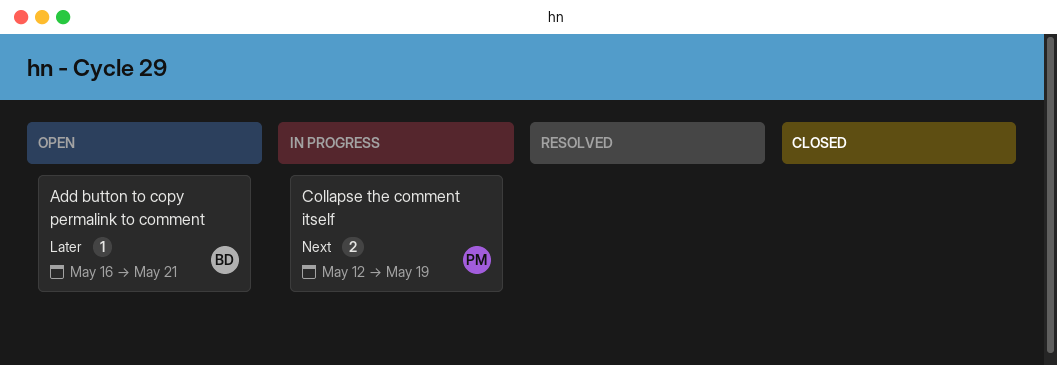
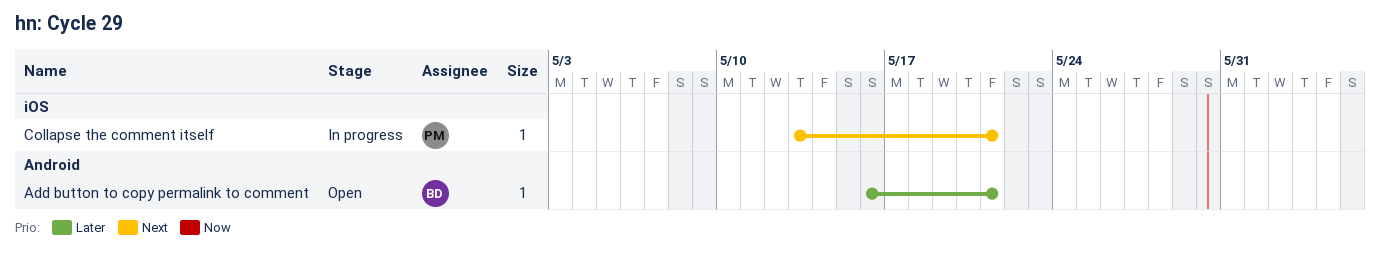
Collapse the comment itself, estimate: 2 -> 1
Collapse the comment itself, start: May 12 -> May 13
Collapse the comment itself, due: May 19 -> May 21

